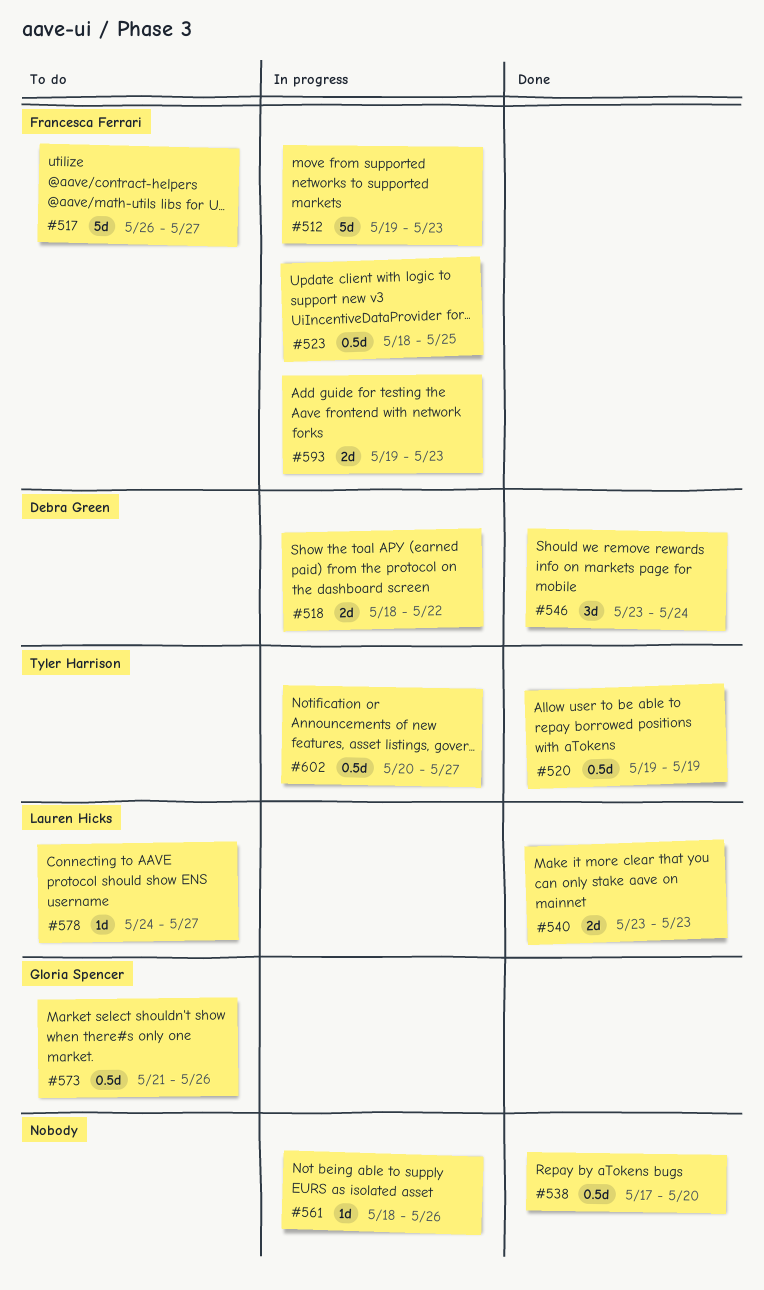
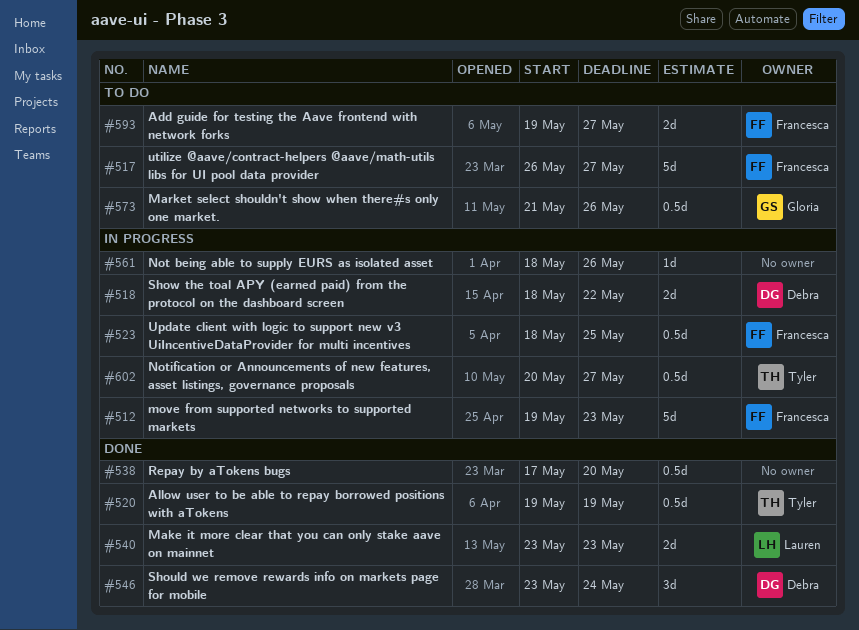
#578: present -> none
#593, status: In progress -> To do
#593, due: May 23 -> May 27

